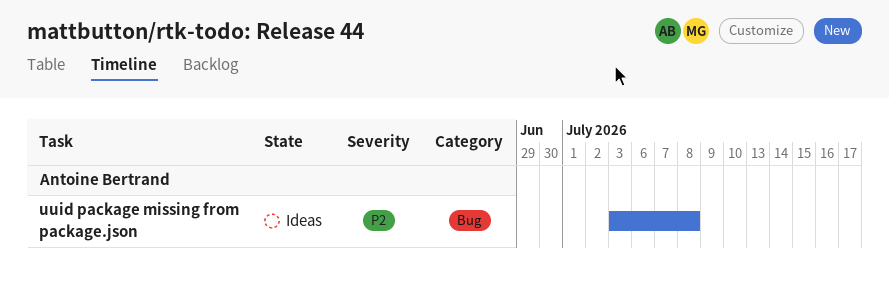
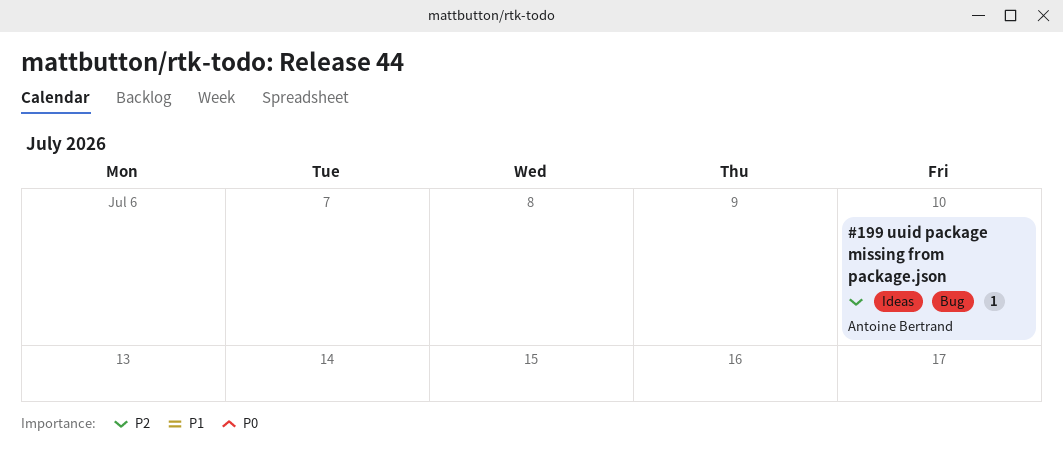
uuid package missing from package.json, due: Jul 8 -> Jul 10

